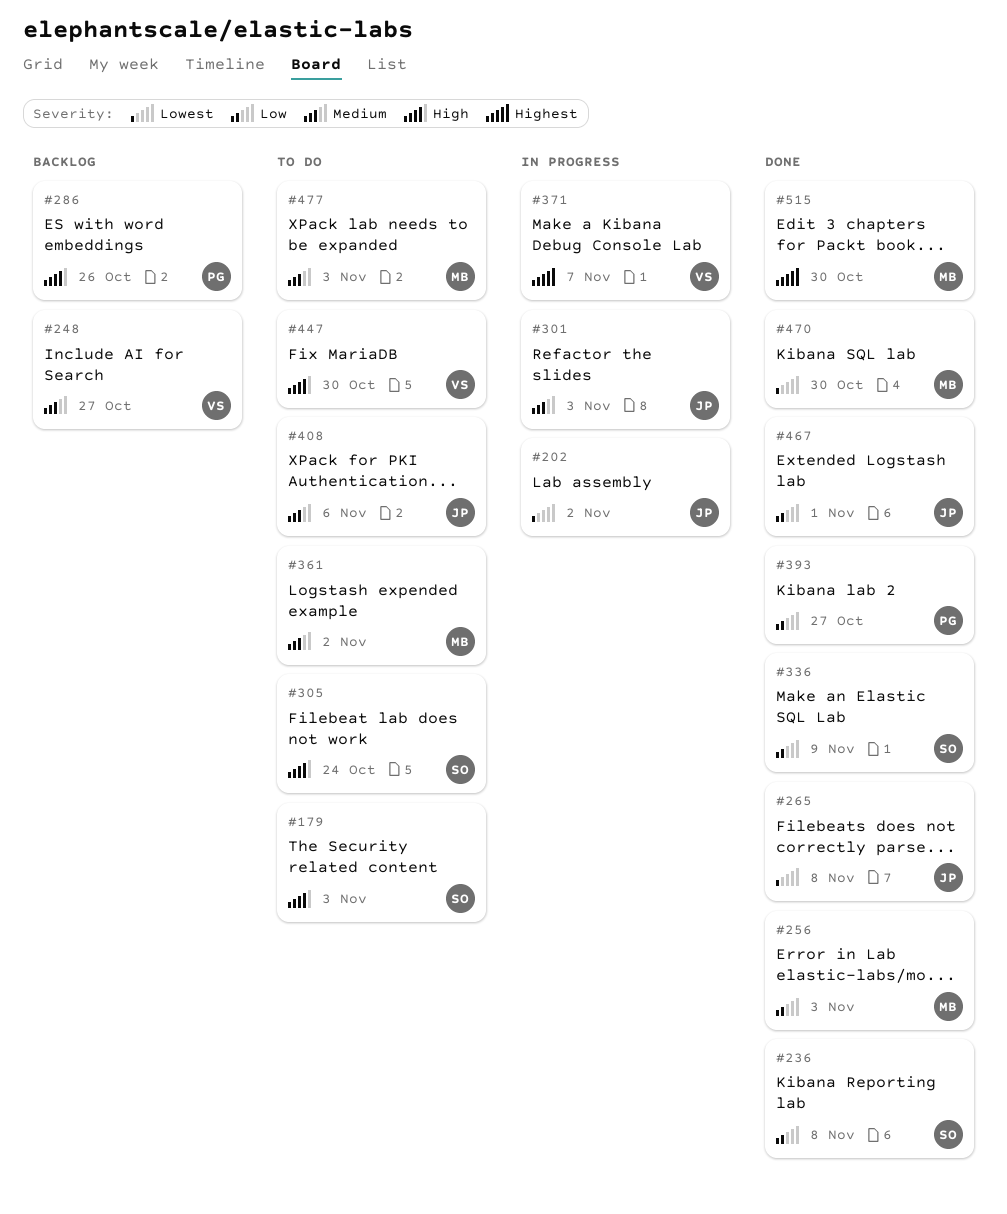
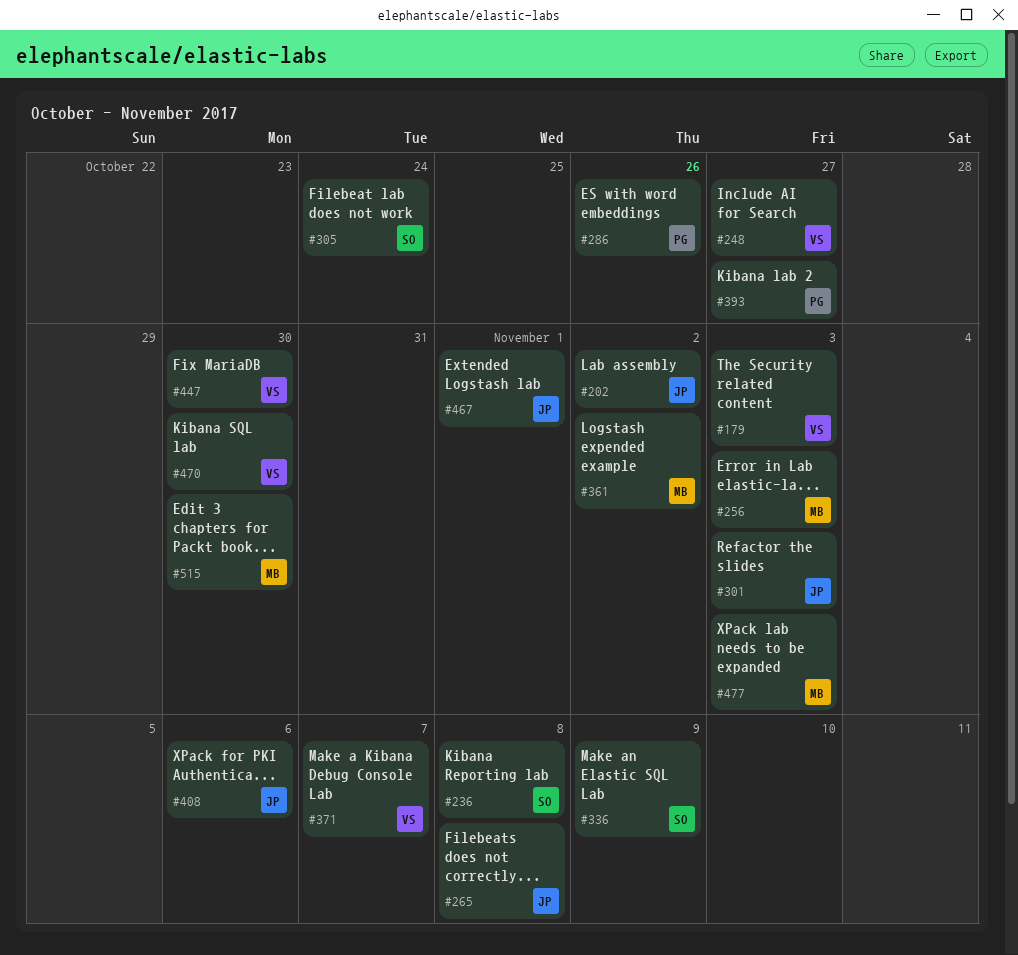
#179, owner: SO -> VS
#470, owner: MB -> VS

